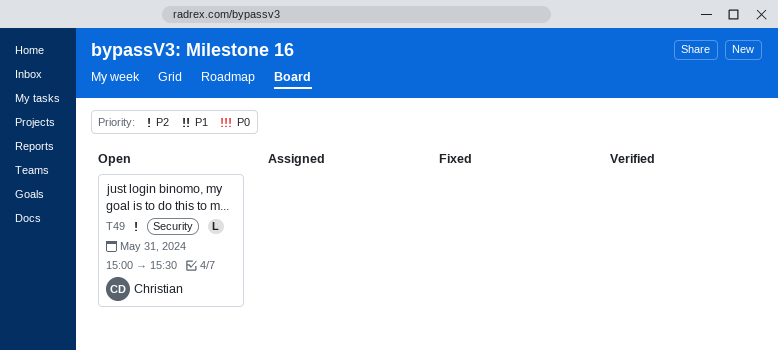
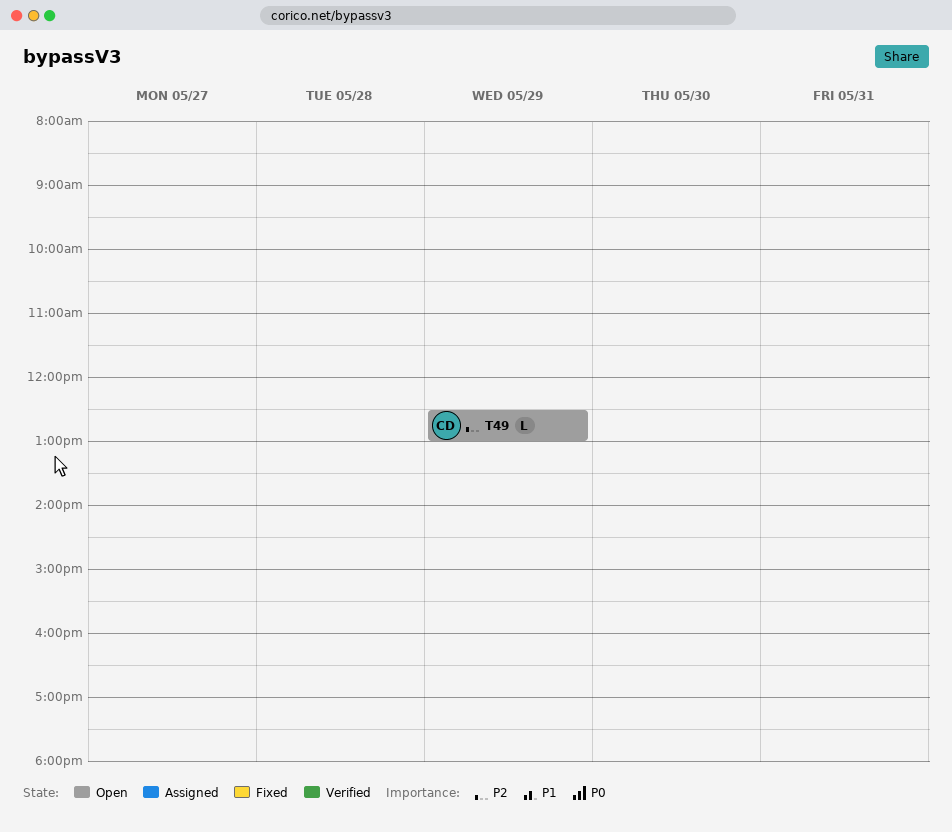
T49, day: May 31 -> May 29
T49, begins: 15:00 -> 12:30
T49, ends: 15:30 -> 13:00

